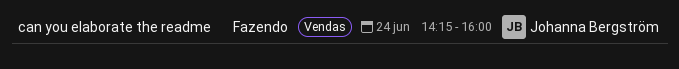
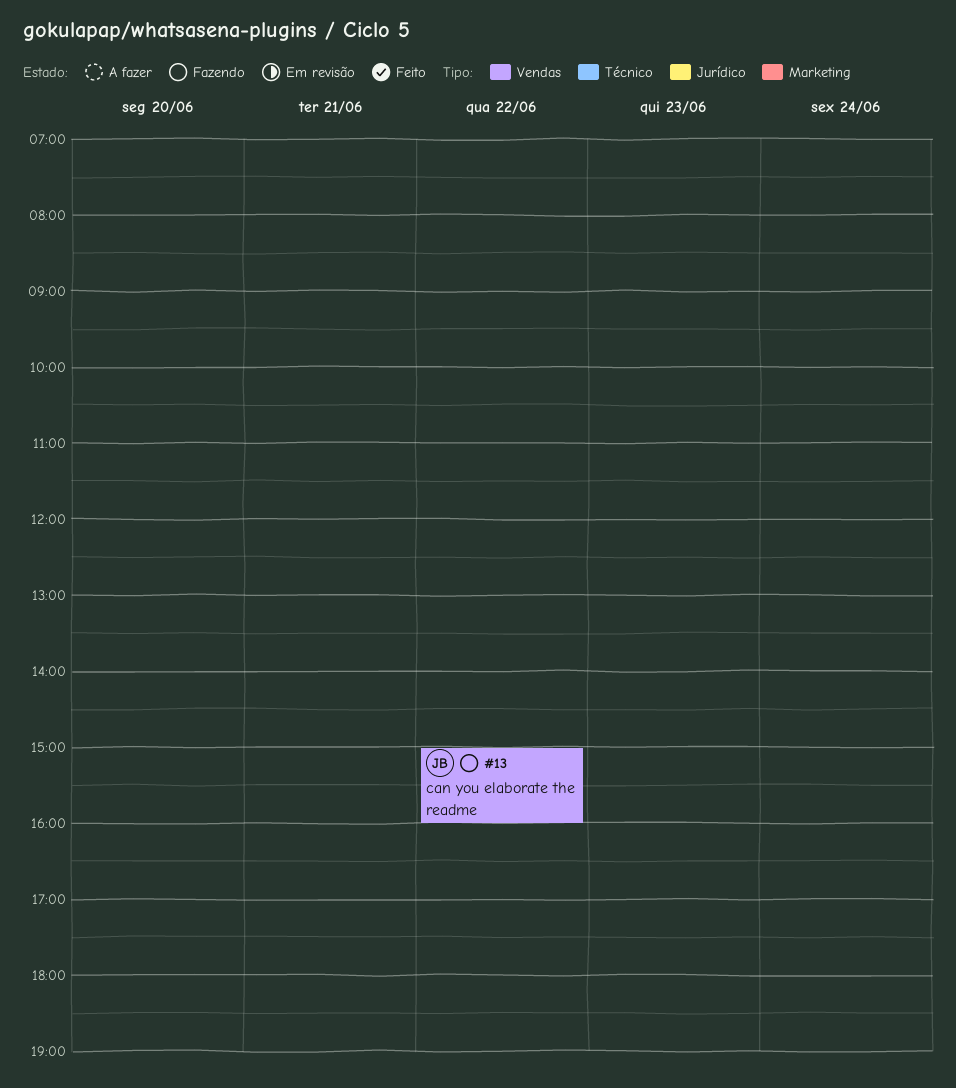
can you elaborate the readme, day: Jun 24 -> Jun 22
can you elaborate the readme, begins: 14:15 -> 15:00

